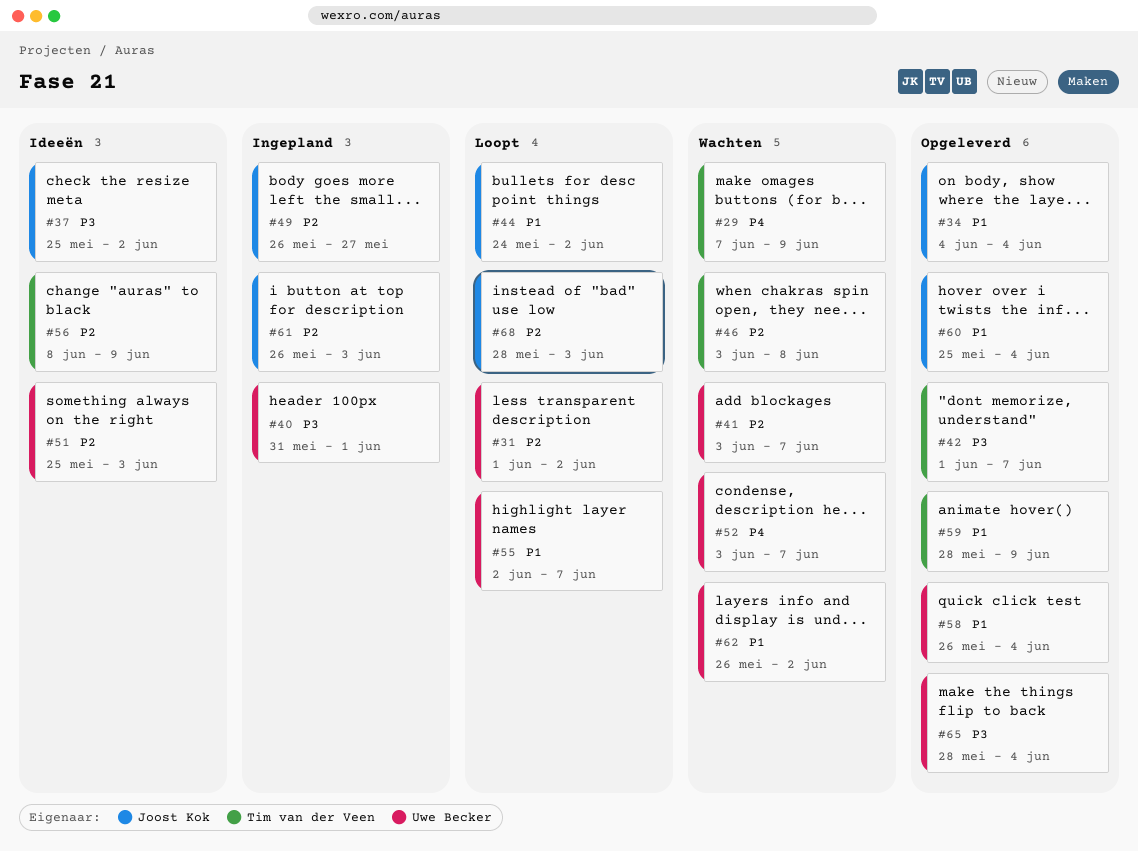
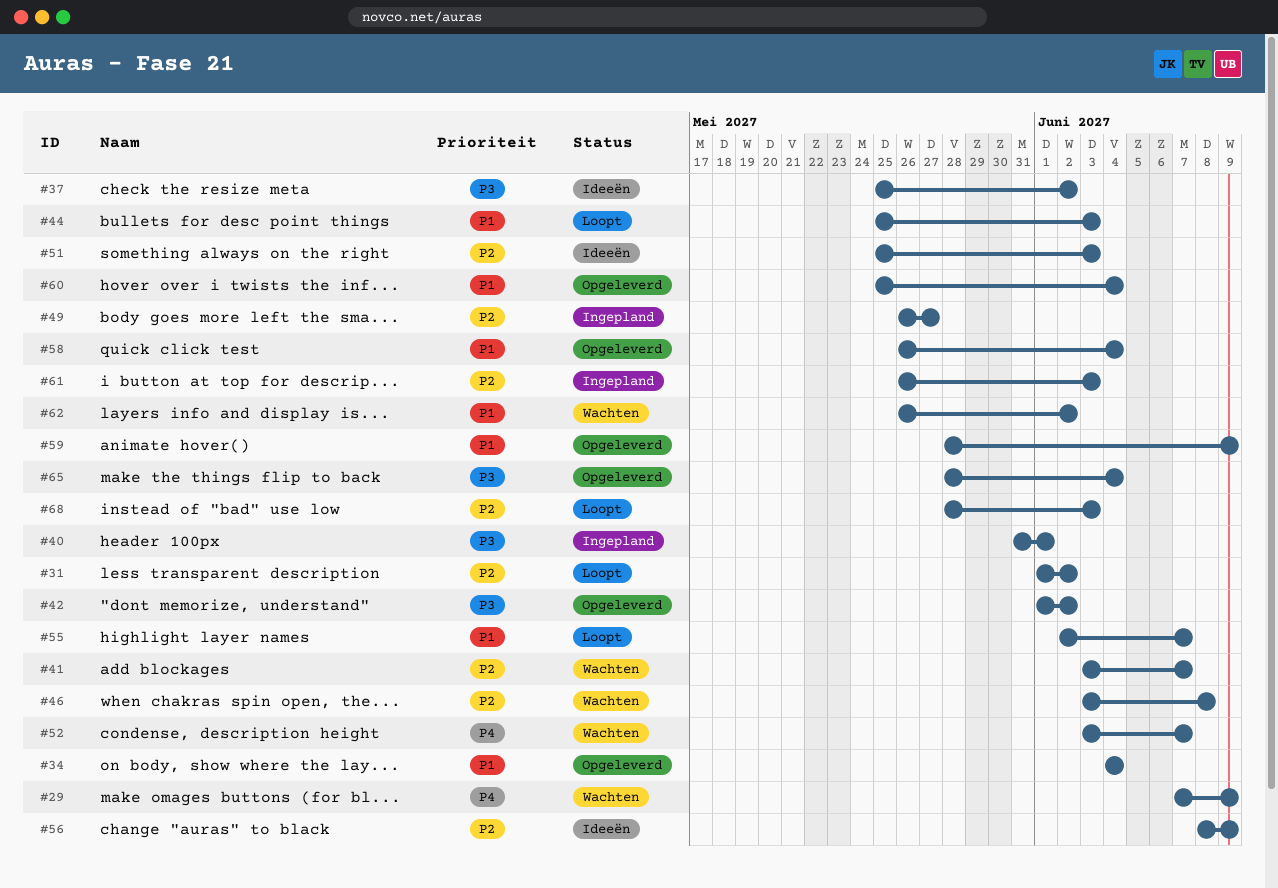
#42, due: Jun 7 -> Jun 2
#44, start: May 24 -> May 25
#44, due: Jun 2 -> Jun 3

